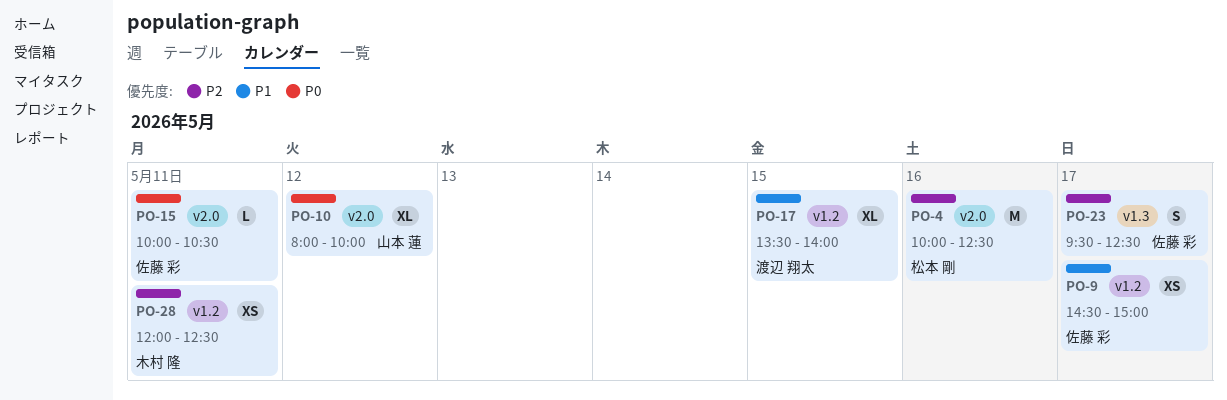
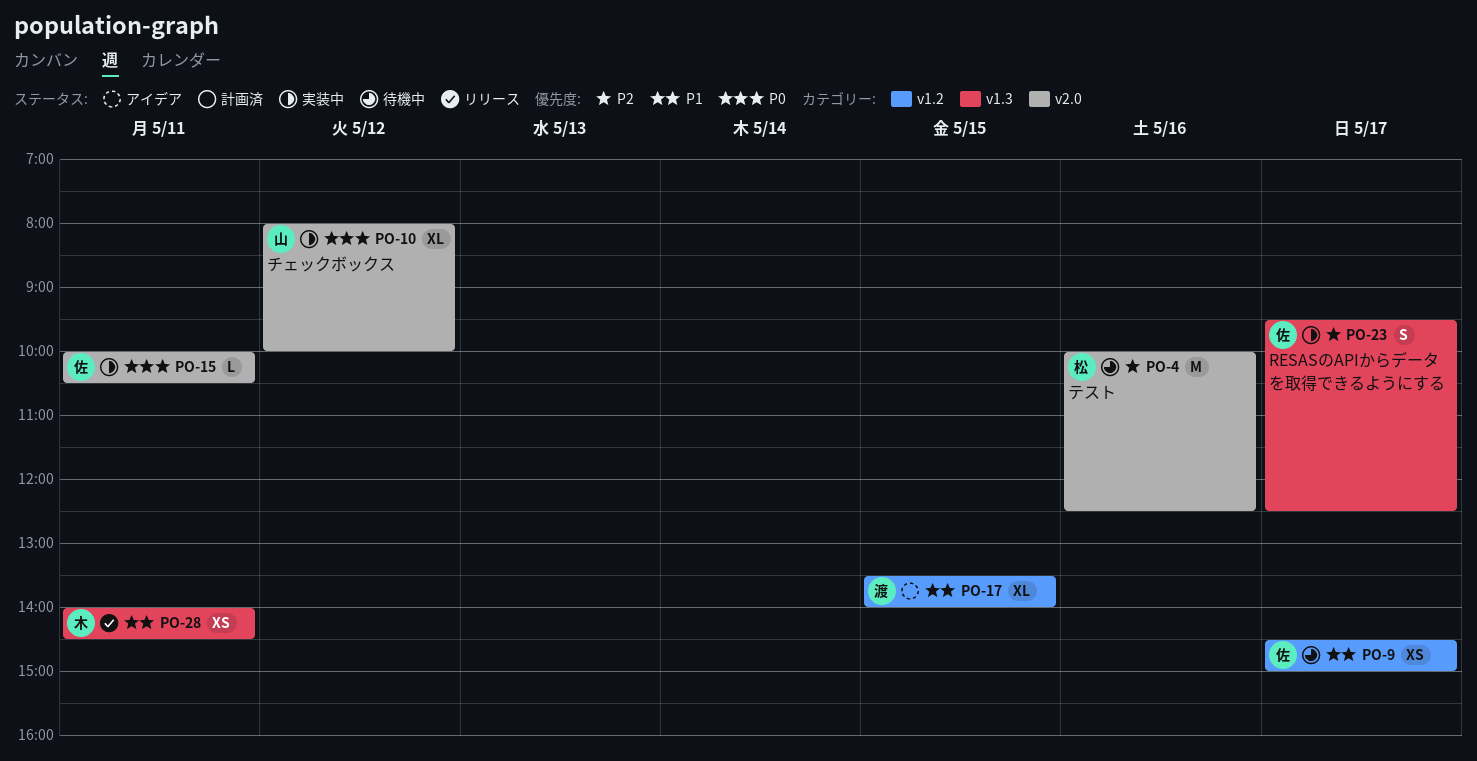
PO-28, priority: P2 -> P1
PO-28, label: v1.2 -> v1.3
PO-28, begins: 12:00 -> 14:00
PO-28, ends: 12:30 -> 14:30

